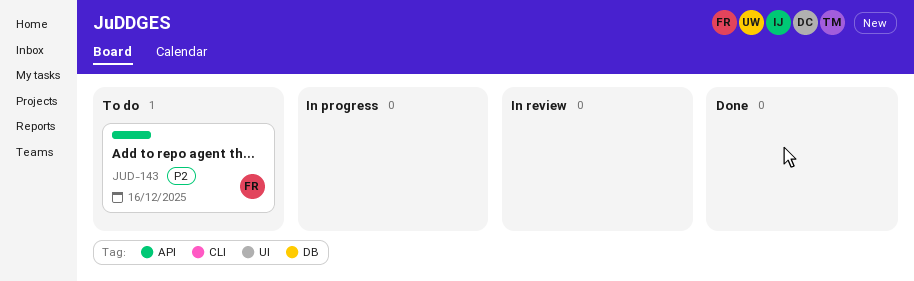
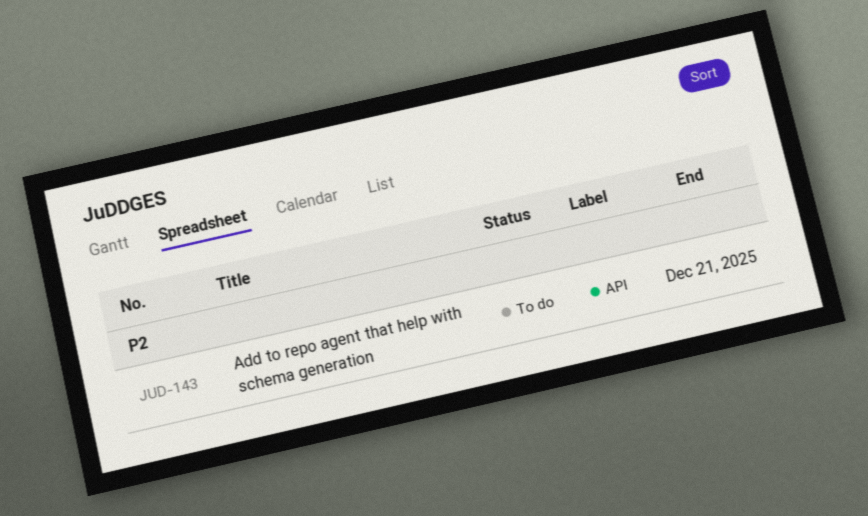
JUD-143, due: Dec 16 -> Dec 21

